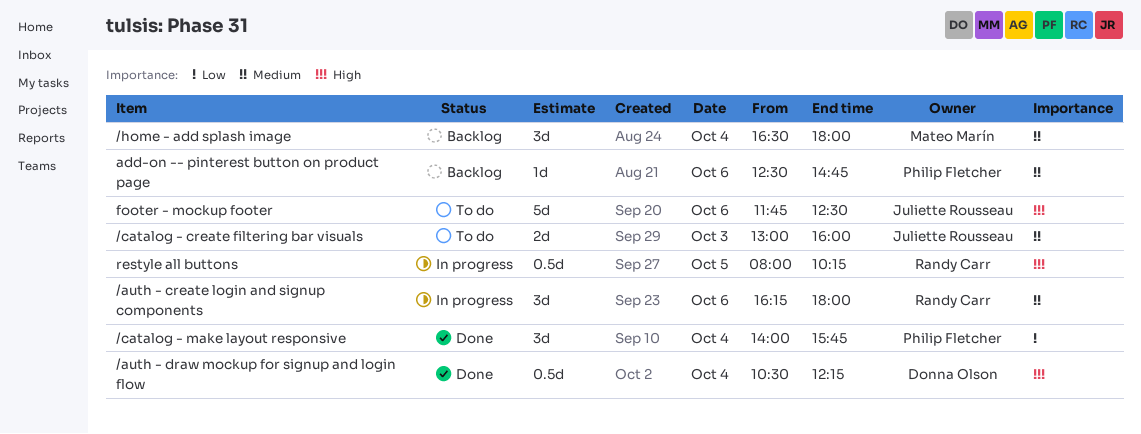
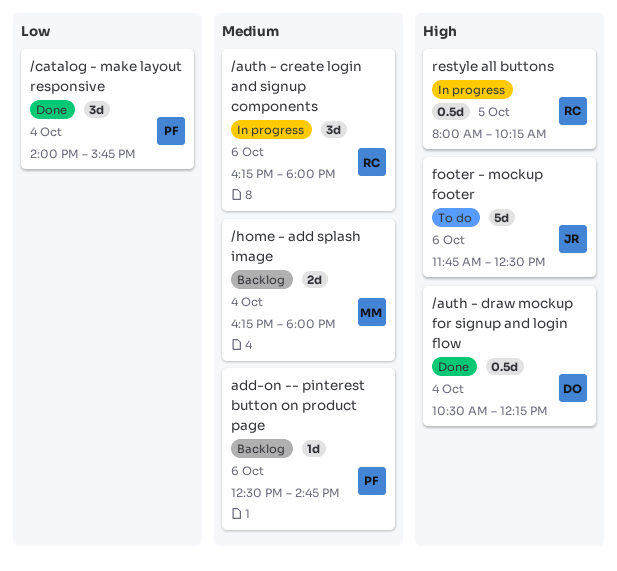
/catalog - create filtering bar visuals: present -> none
/home - add splash image, estimate: 3d -> 2d
/home - add splash image, begins: 16:30 -> 16:15

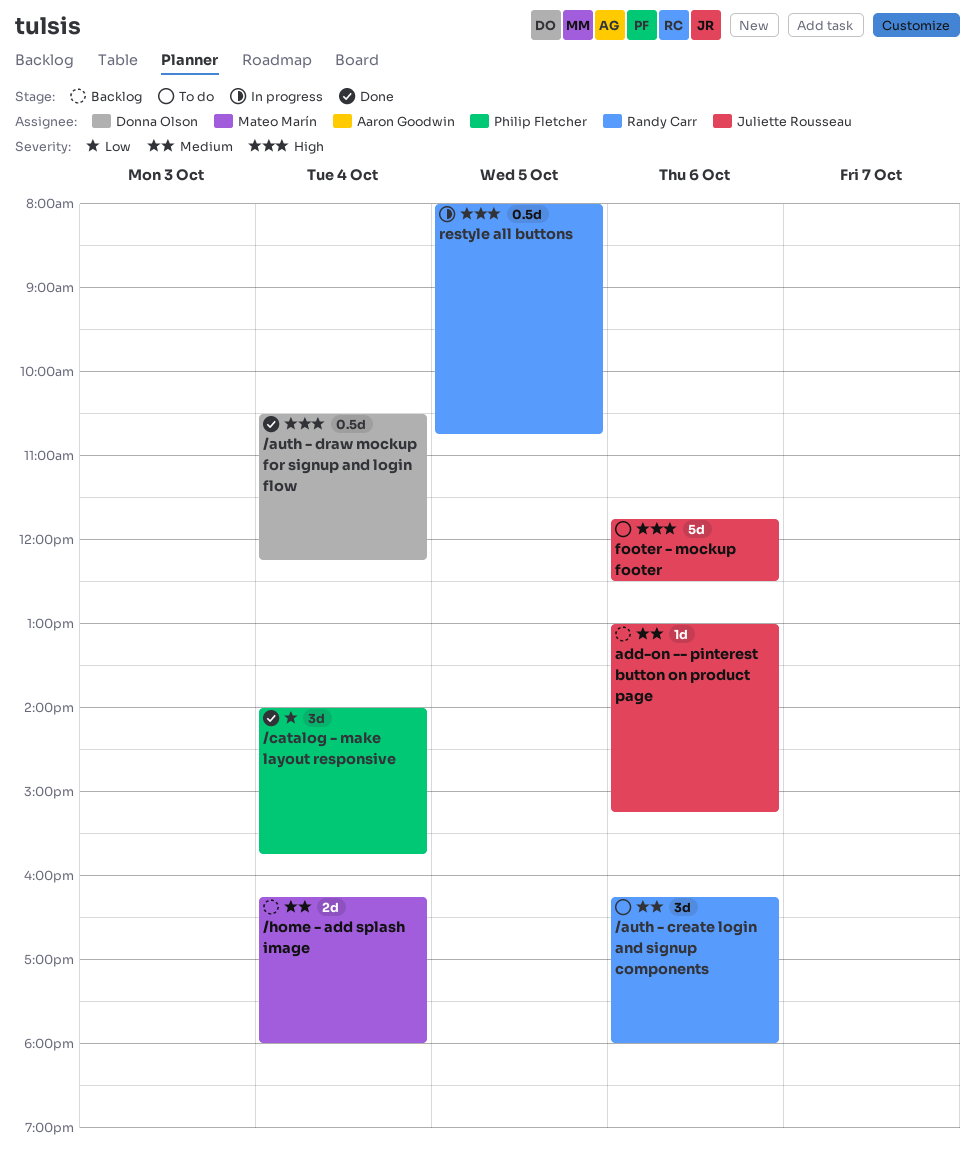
/auth - create login and signup components, status: In progress -> To do
add-on -- pinterest button on product page, owner: Philip Fletcher -> Juliette Rousseau
add-on -- pinterest button on product page, begins: 12:30 -> 13:00
add-on -- pinterest button on product page, ends: 14:45 -> 15:15
restyle all buttons, ends: 10:15 -> 10:45

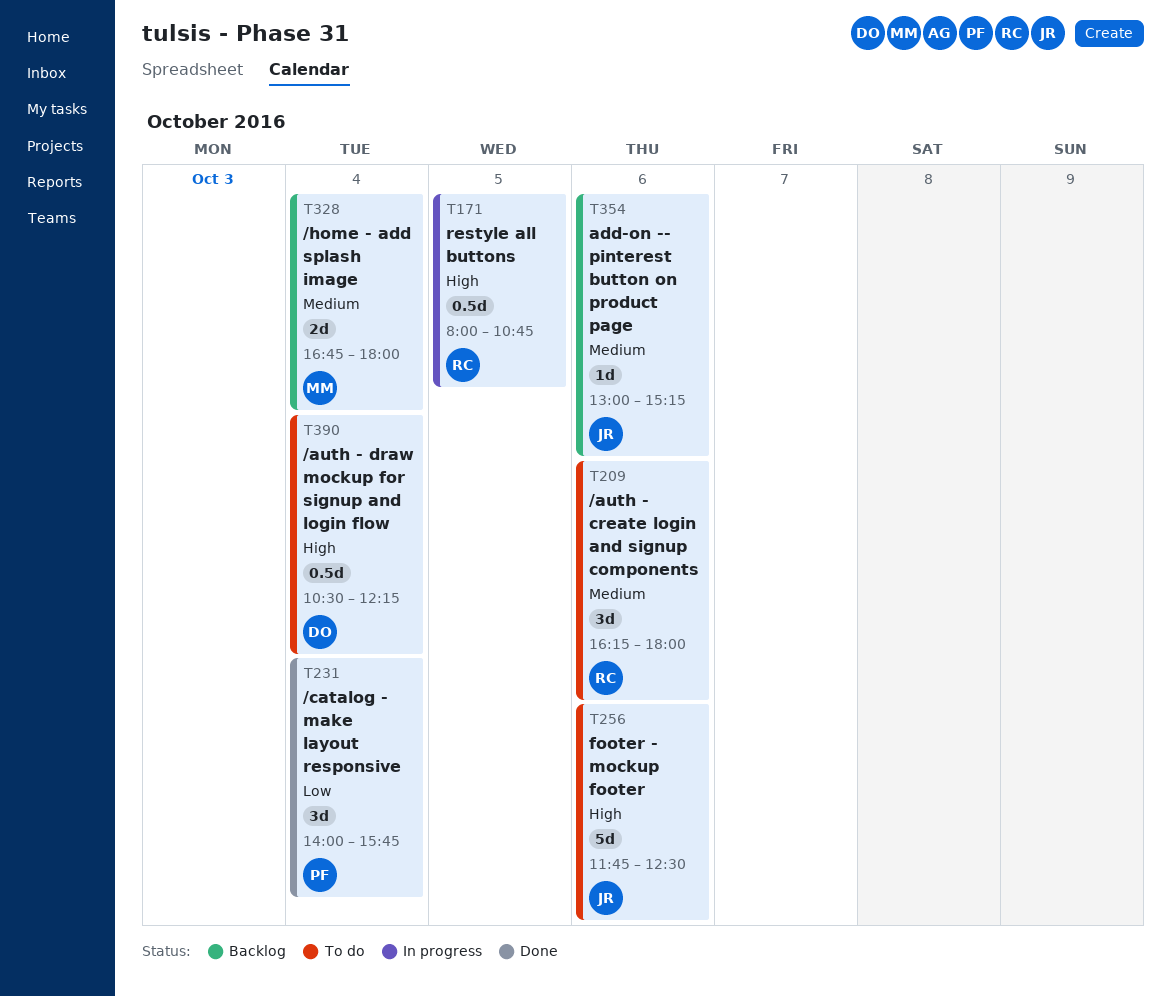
/auth - draw mockup for signup and login flow, status: Done -> To do
/home - add splash image, begins: 16:15 -> 16:45

